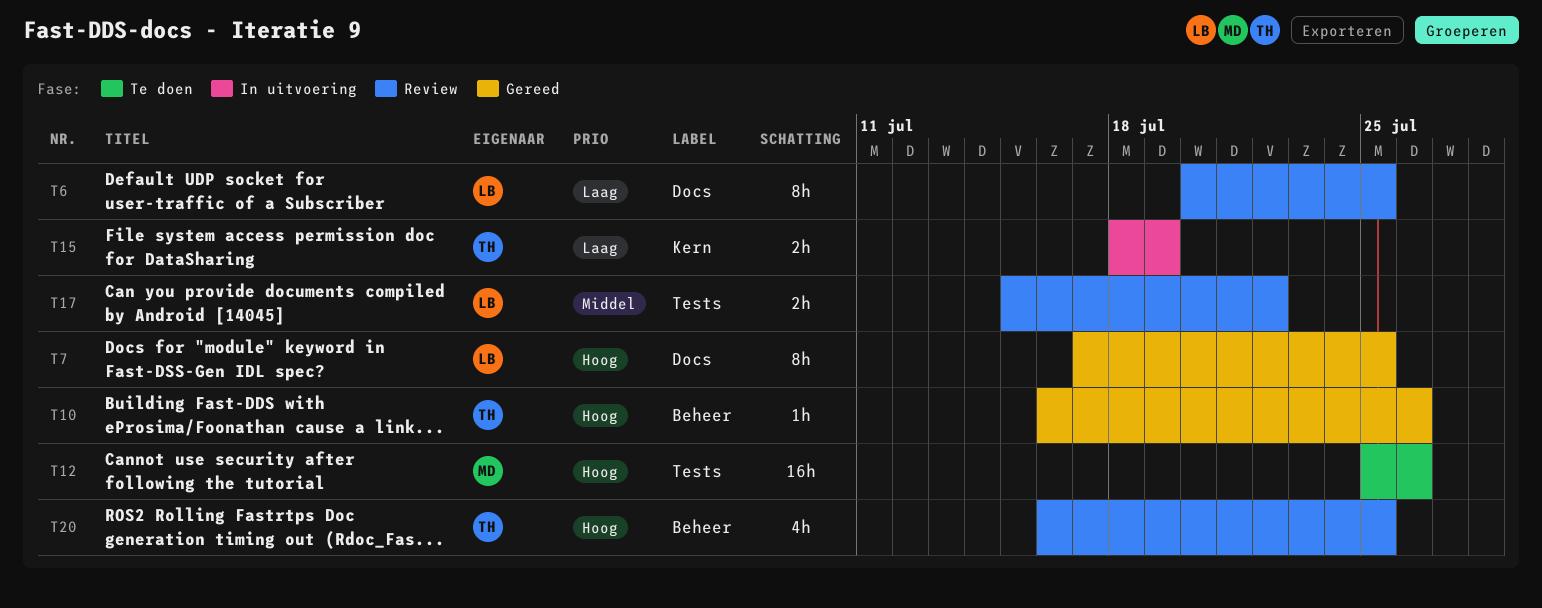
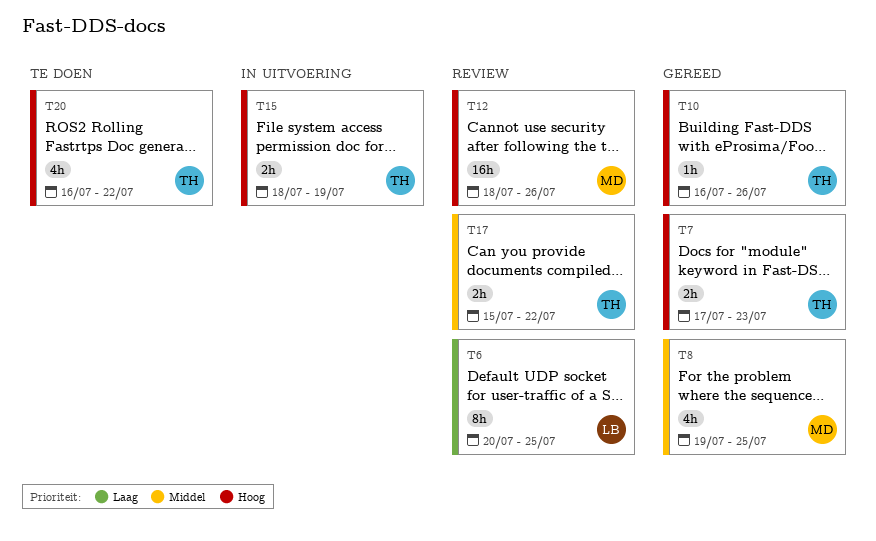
T7, owner: LB -> TH
T7, estimate: 8h -> 2h
T7, due: Jul 25 -> Jul 23
T8: none -> present
T12, status: Te doen -> Review
T12, start: Jul 25 -> Jul 18
T15, priority: Laag -> Hoog
T17, owner: LB -> TH
T20, status: Review -> Te doen
T20, due: Jul 25 -> Jul 22

